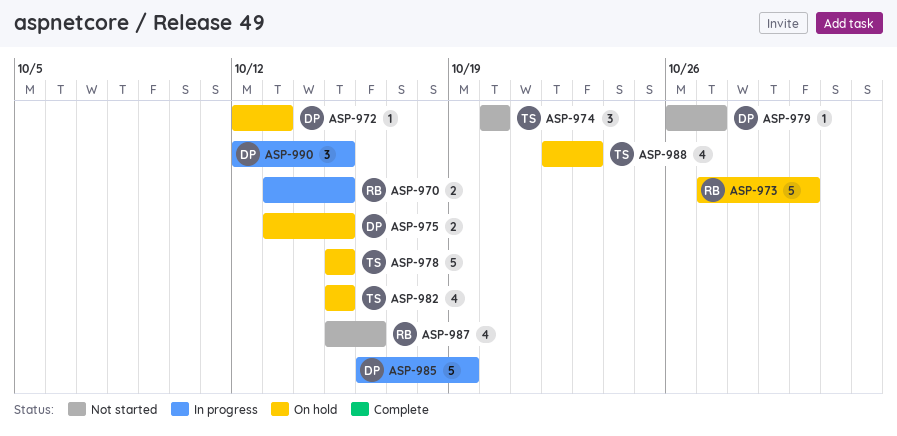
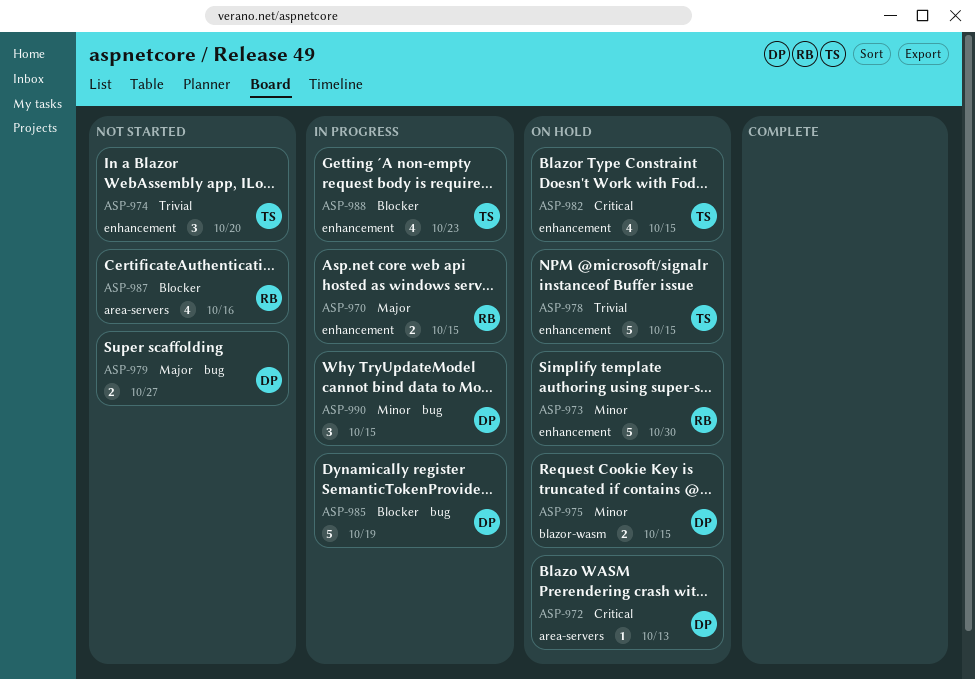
ASP-979, estimate: 1 -> 2
ASP-988, status: On hold -> In progress

